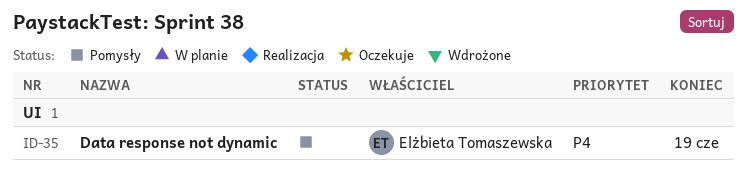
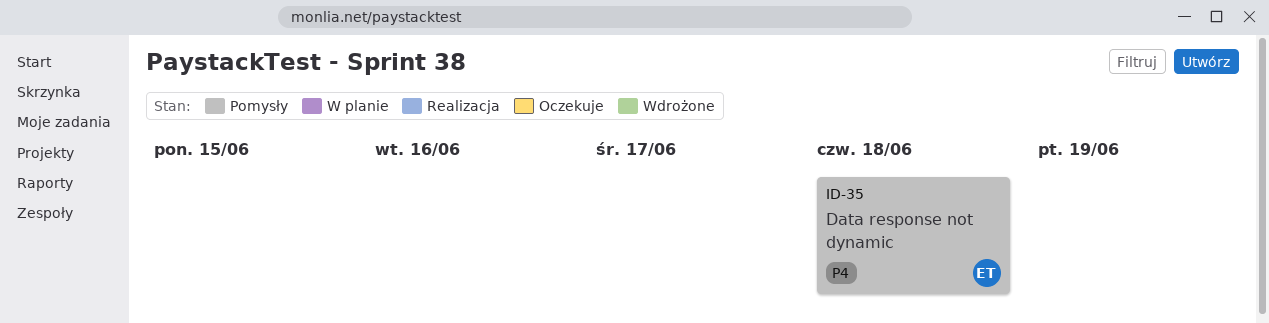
ID-35, due: Jun 19 -> Jun 18

